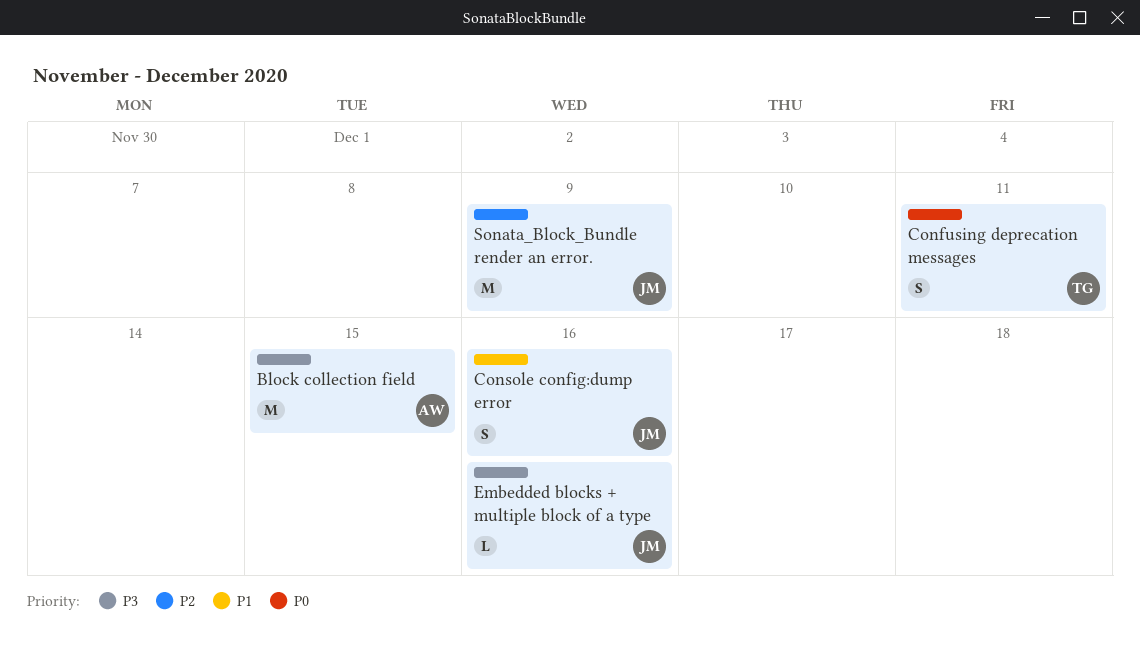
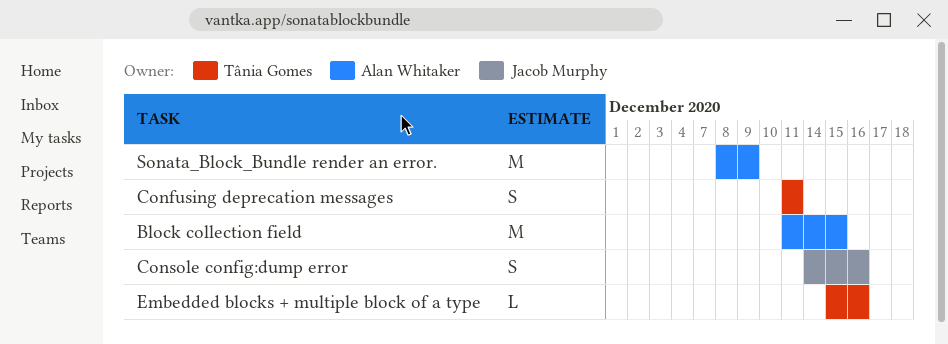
Embedded blocks + multiple block of a type, owner: Jacob Murphy -> Tânia Gomes
Sonata_Block_Bundle render an error., owner: Jacob Murphy -> Alan Whitaker

